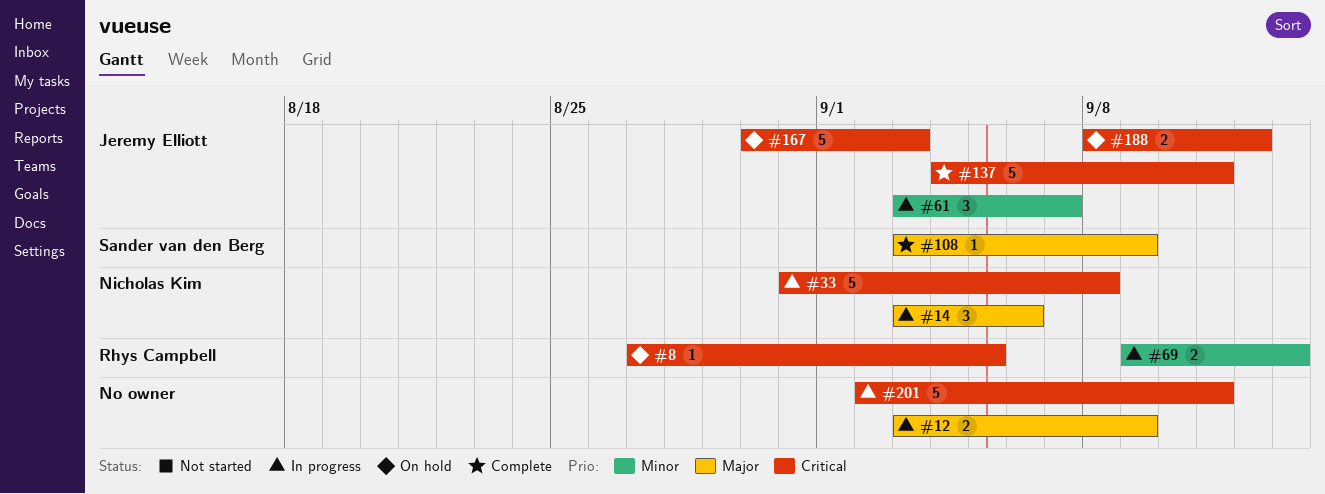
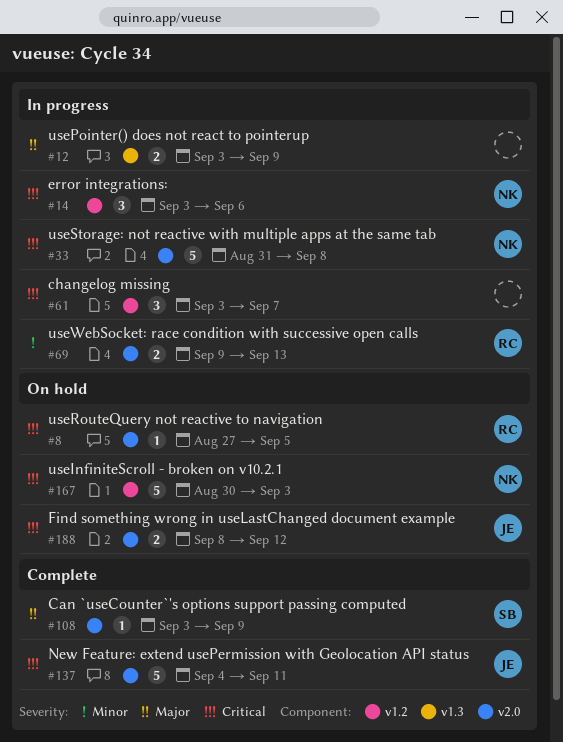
#14, priority: Major -> Critical
#61, owner: Jeremy Elliott -> none
#61, priority: Minor -> Critical
#167, owner: Jeremy Elliott -> Nicholas Kim
#201: present -> none

